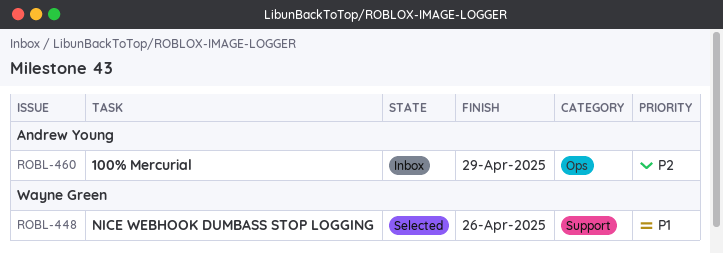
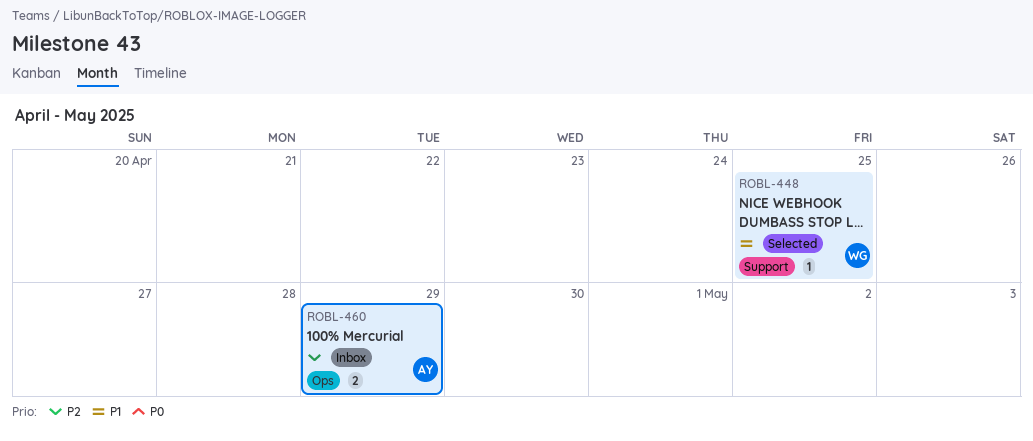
ROBL-448, due: Apr 26 -> Apr 25

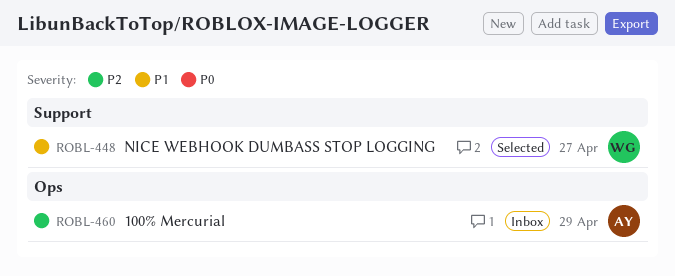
ROBL-448, due: Apr 25 -> Apr 27

